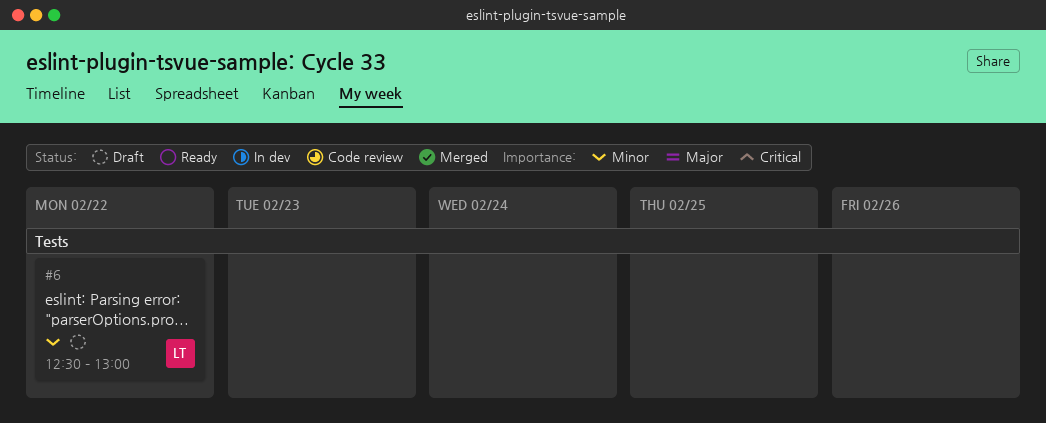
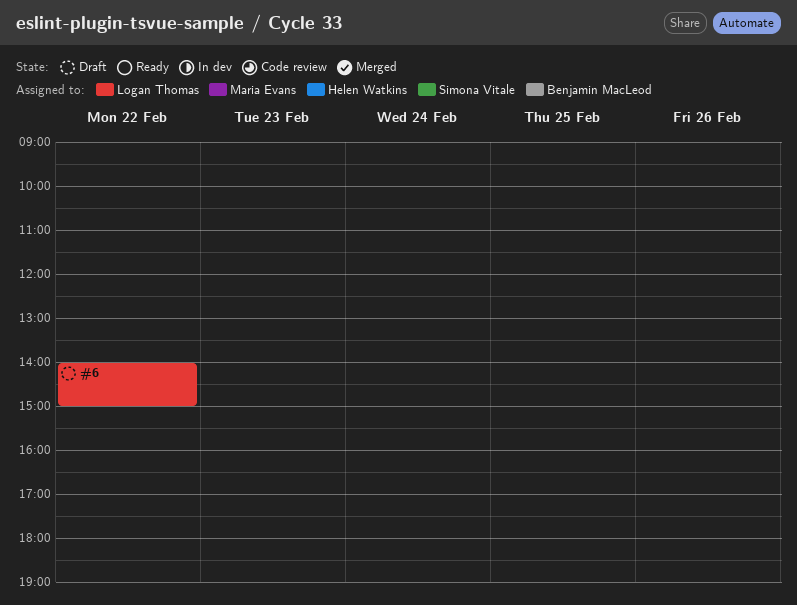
#6, begins: 12:30 -> 14:00
#6, ends: 13:00 -> 15:00

